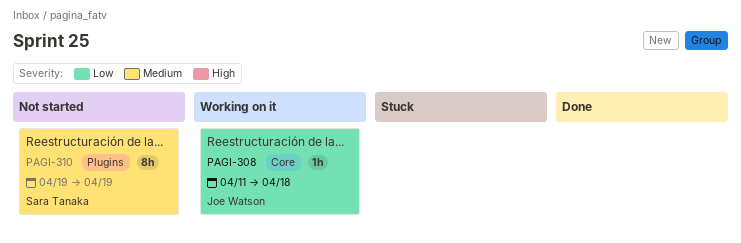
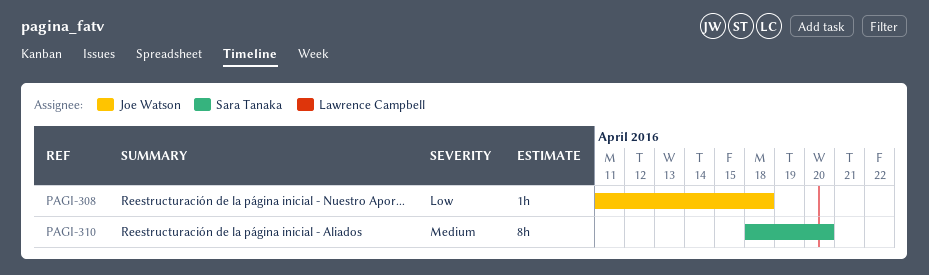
PAGI-310, start: Apr 19 -> Apr 18
PAGI-310, due: Apr 19 -> Apr 20

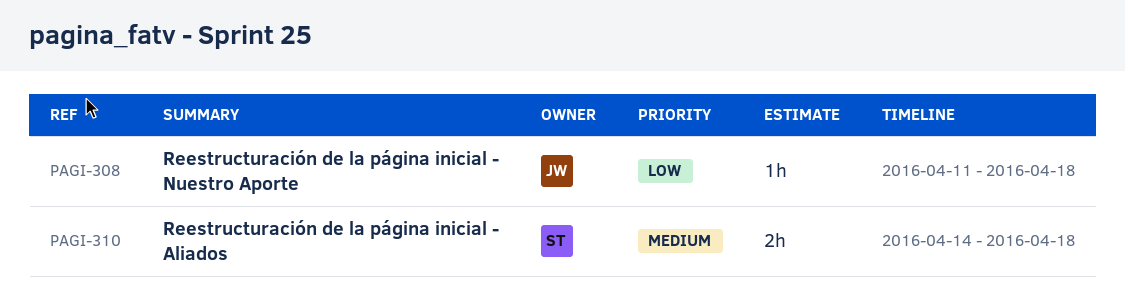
PAGI-310, estimate: 8h -> 2h
PAGI-310, start: Apr 18 -> Apr 14
PAGI-310, due: Apr 20 -> Apr 18

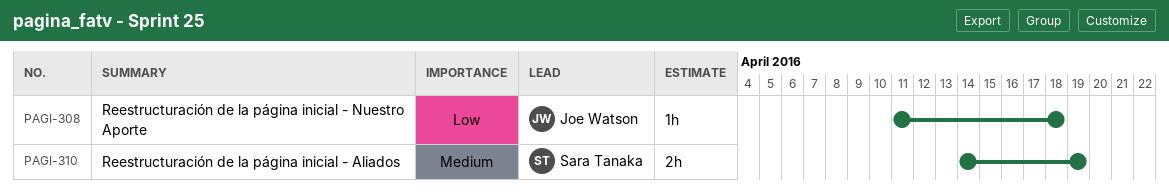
PAGI-310, due: Apr 18 -> Apr 19

